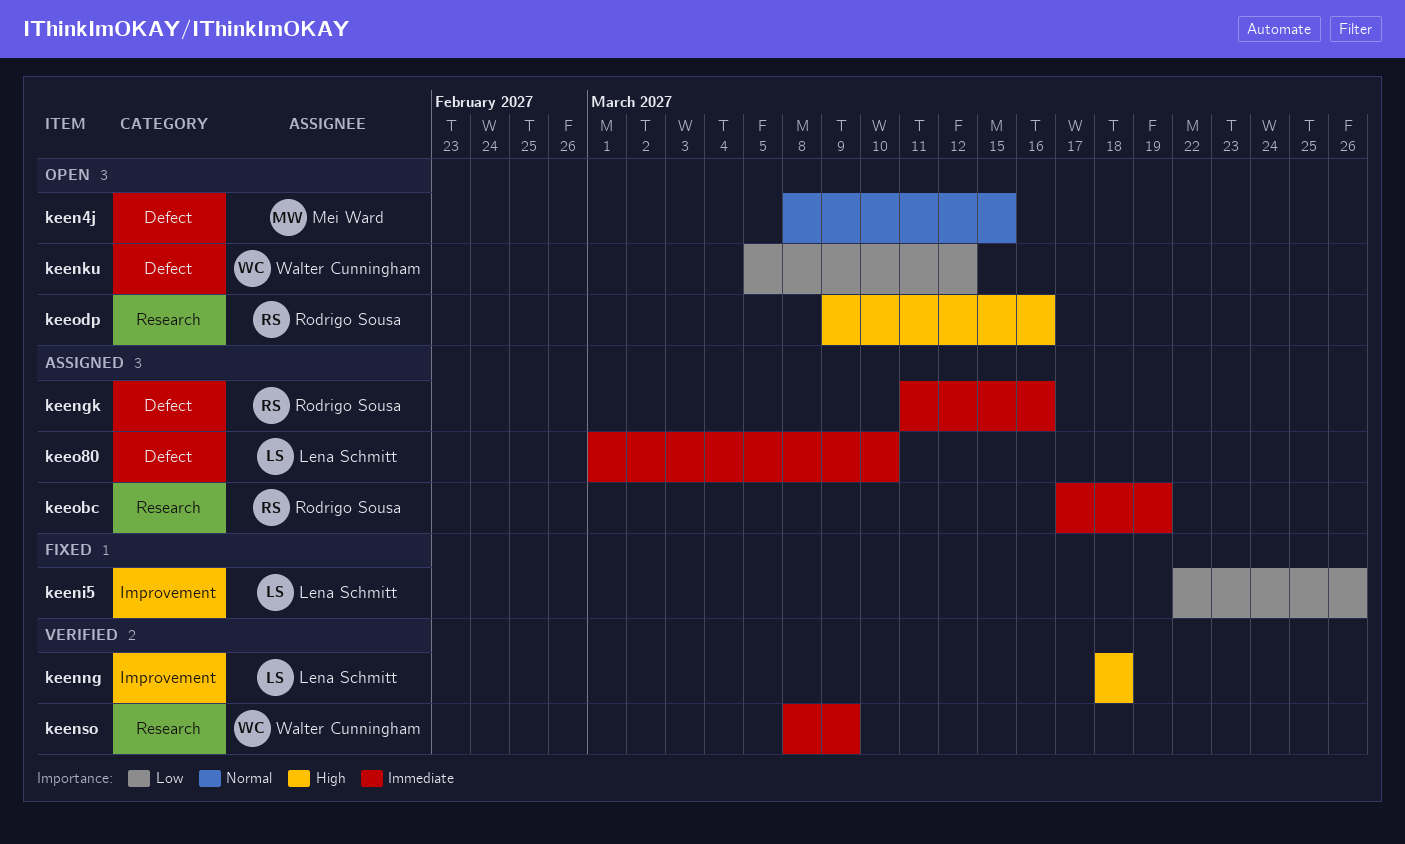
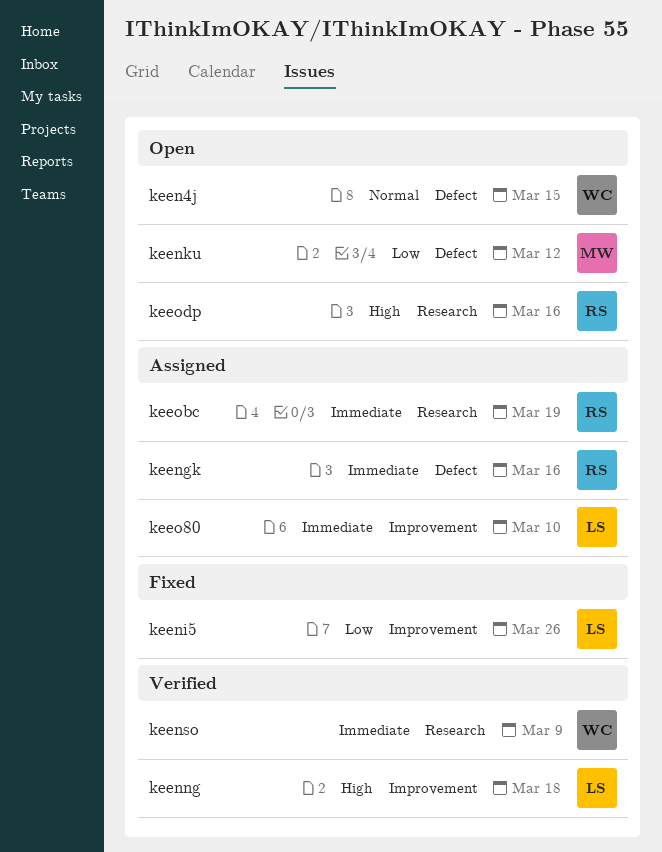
keen4j, owner: Mei Ward -> Walter Cunningham
keenku, owner: Walter Cunningham -> Mei Ward
keeo80, label: Defect -> Improvement

